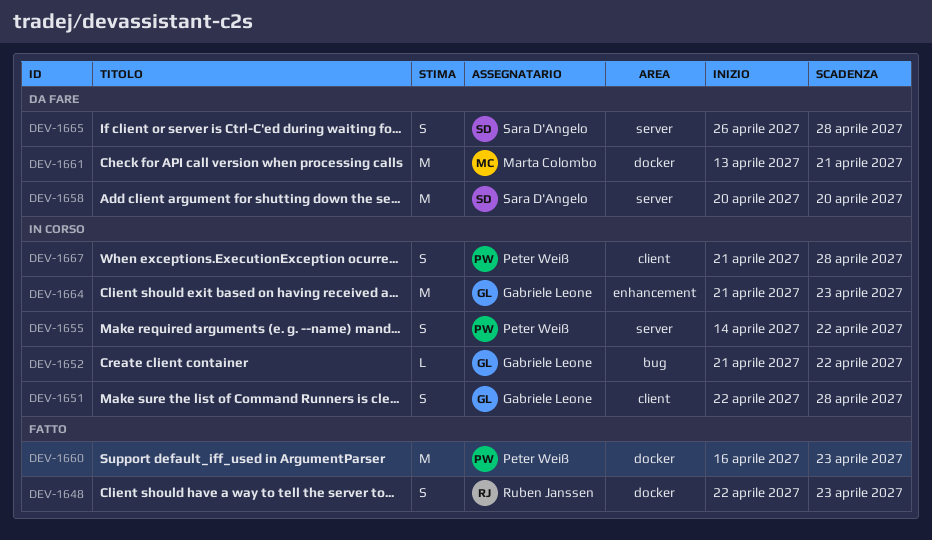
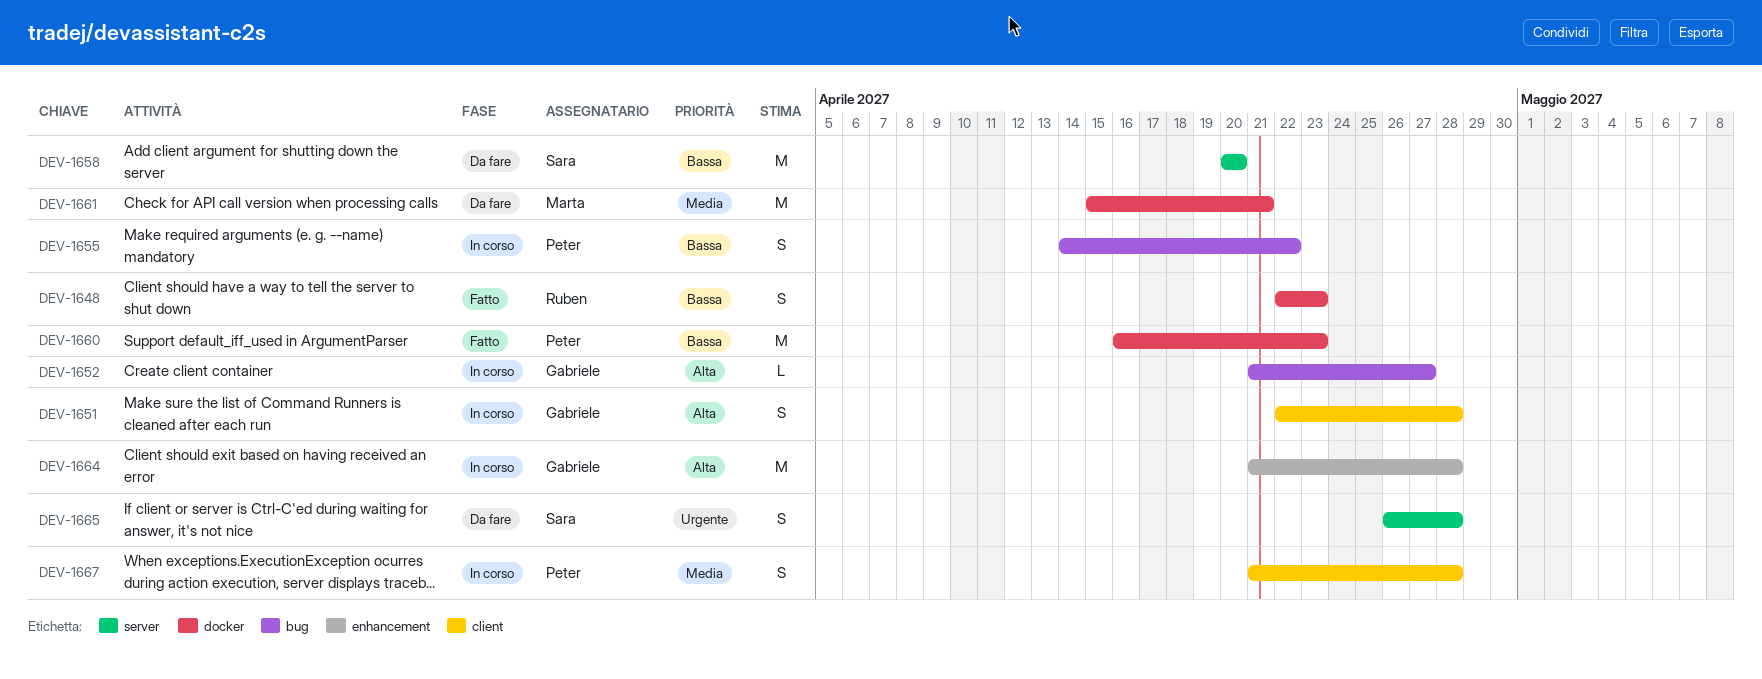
DEV-1652, due: Apr 22 -> Apr 27
DEV-1655, label: server -> bug
DEV-1661, start: Apr 13 -> Apr 15
DEV-1664, due: Apr 23 -> Apr 28

